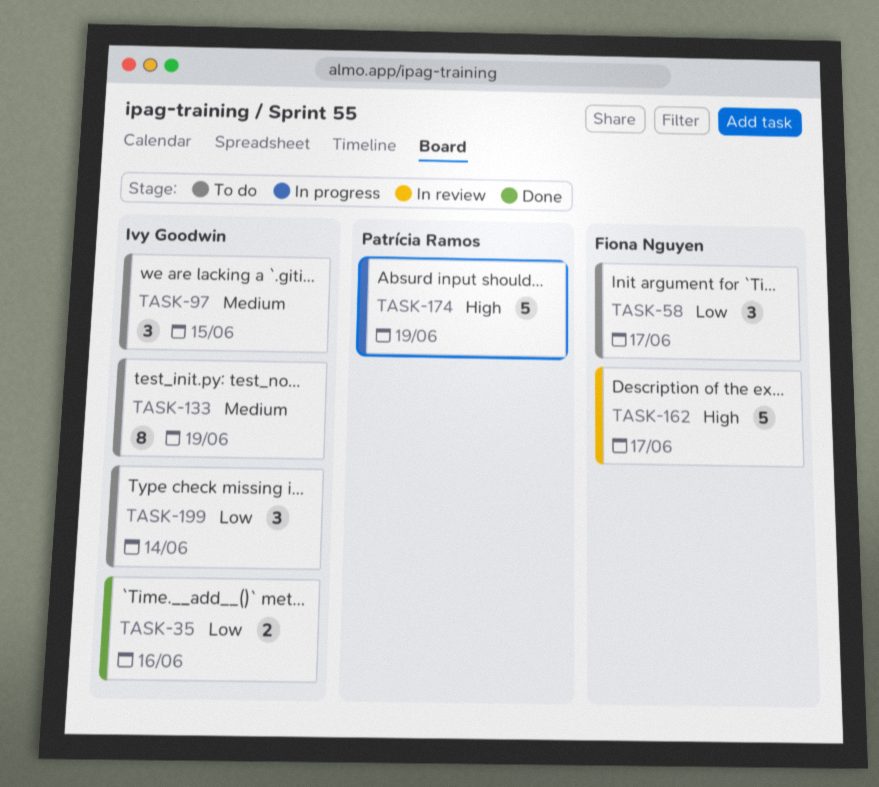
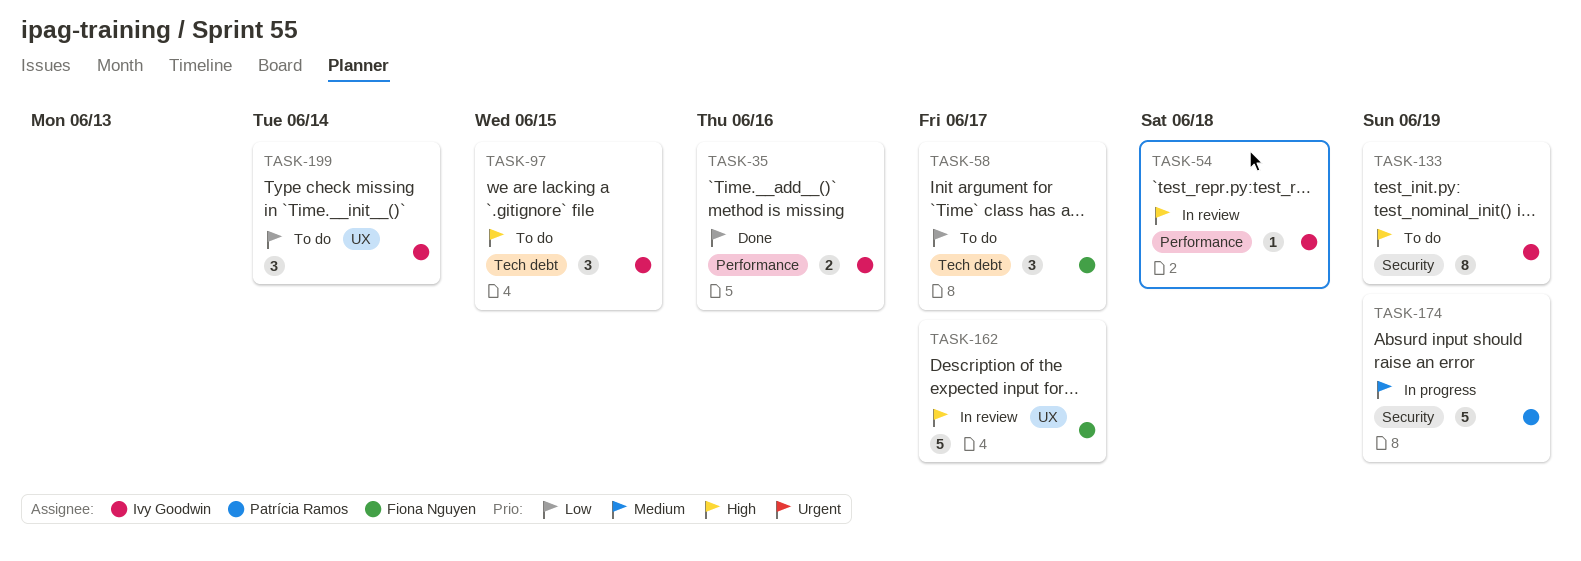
TASK-54: none -> present
TASK-97, priority: Medium -> High
TASK-133, priority: Medium -> High
TASK-174, priority: High -> Medium

